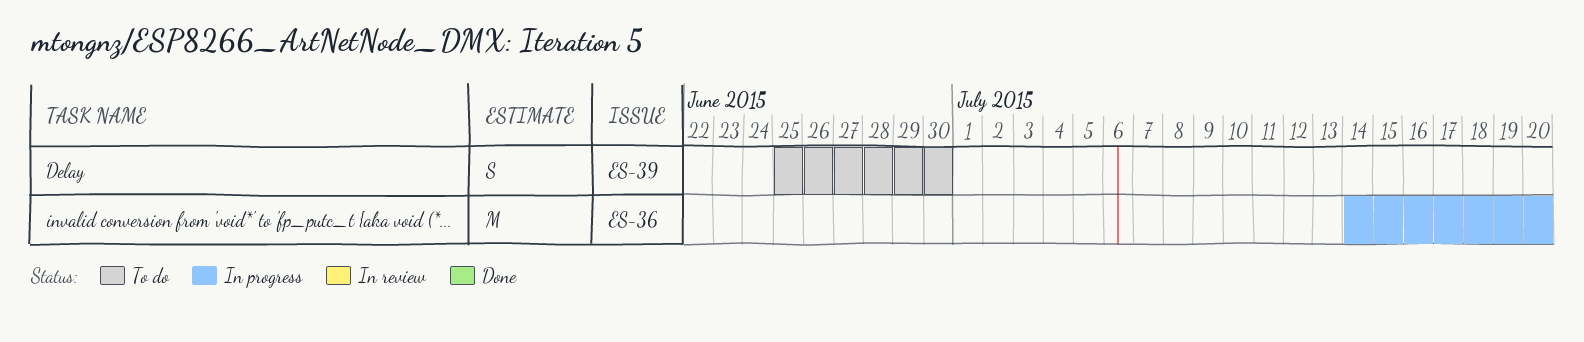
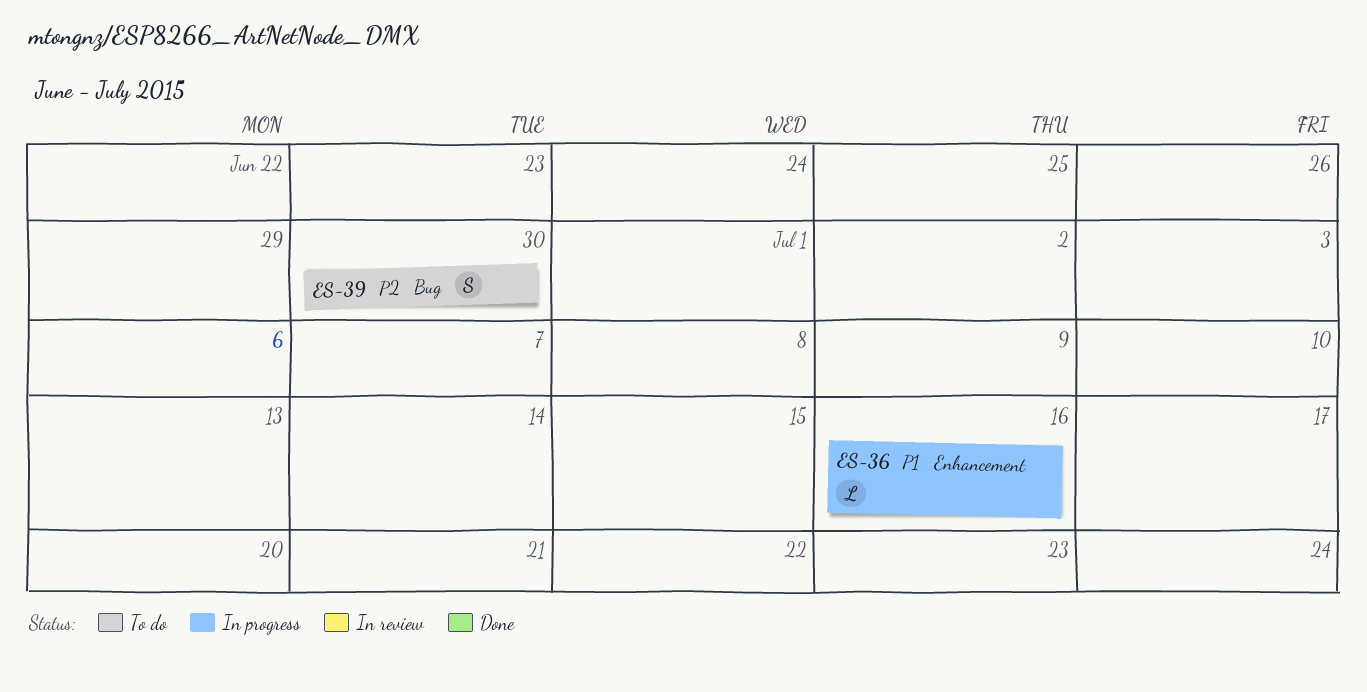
ES-36, estimate: M -> L
ES-36, due: Jul 20 -> Jul 16

